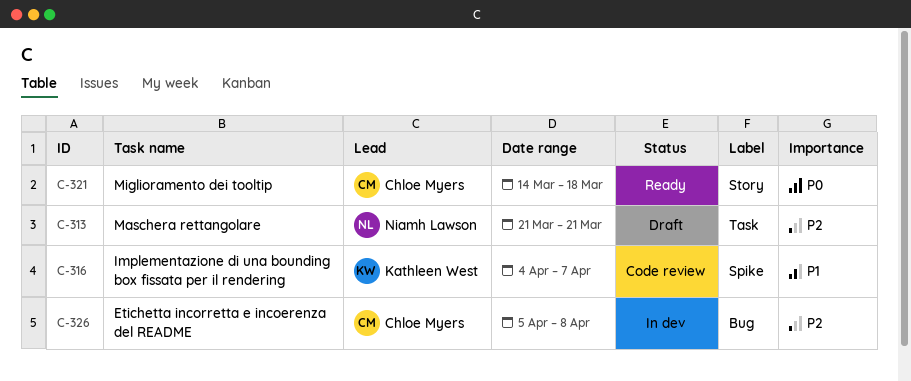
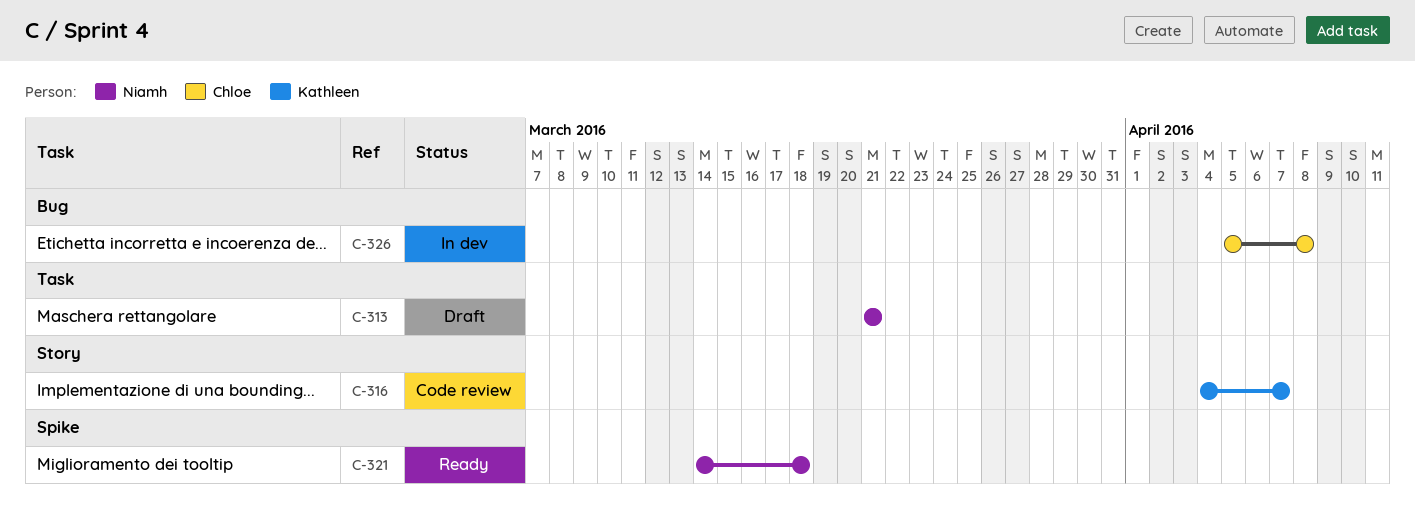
C-316, label: Spike -> Story
C-321, owner: Chloe Myers -> Niamh Lawson
C-321, label: Story -> Spike

